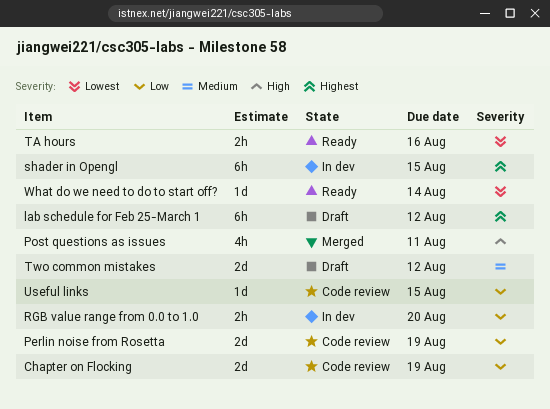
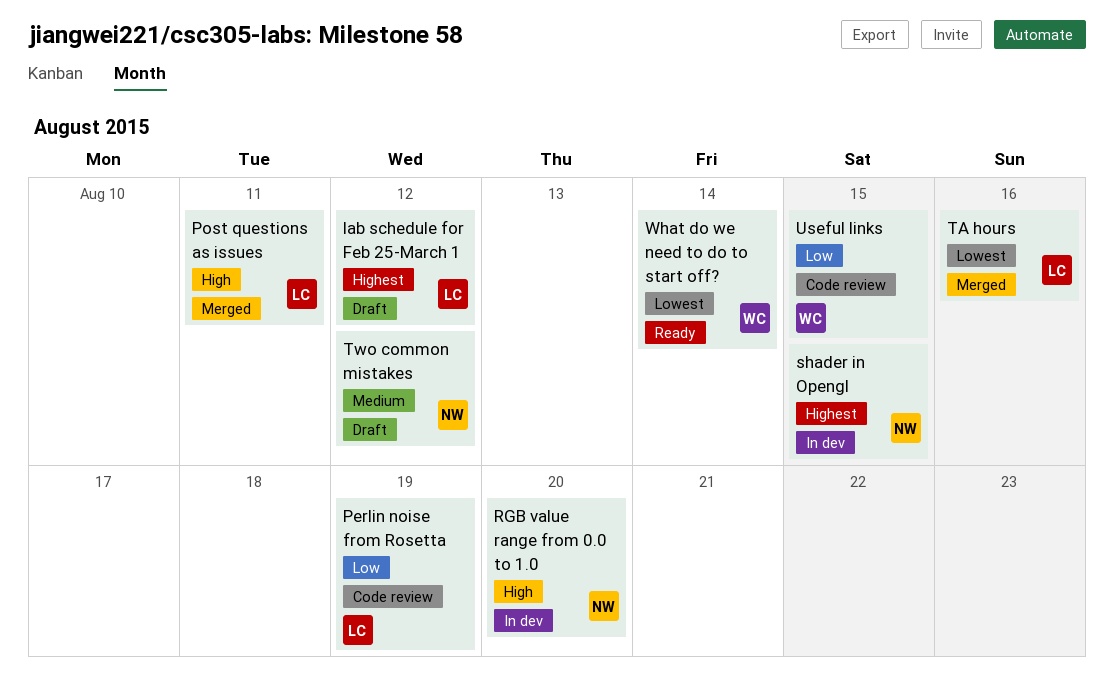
Chapter on Flocking: present -> none
RGB value range from 0.0 to 1.0, priority: Low -> High
TA hours, status: Ready -> Merged

